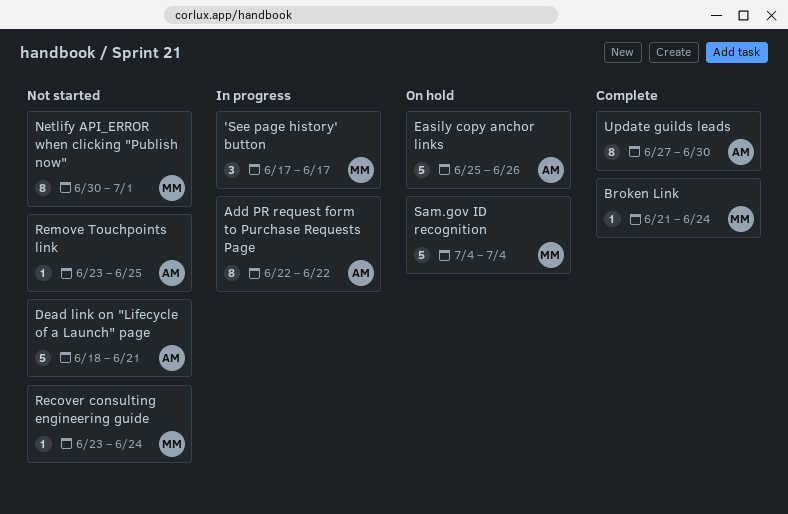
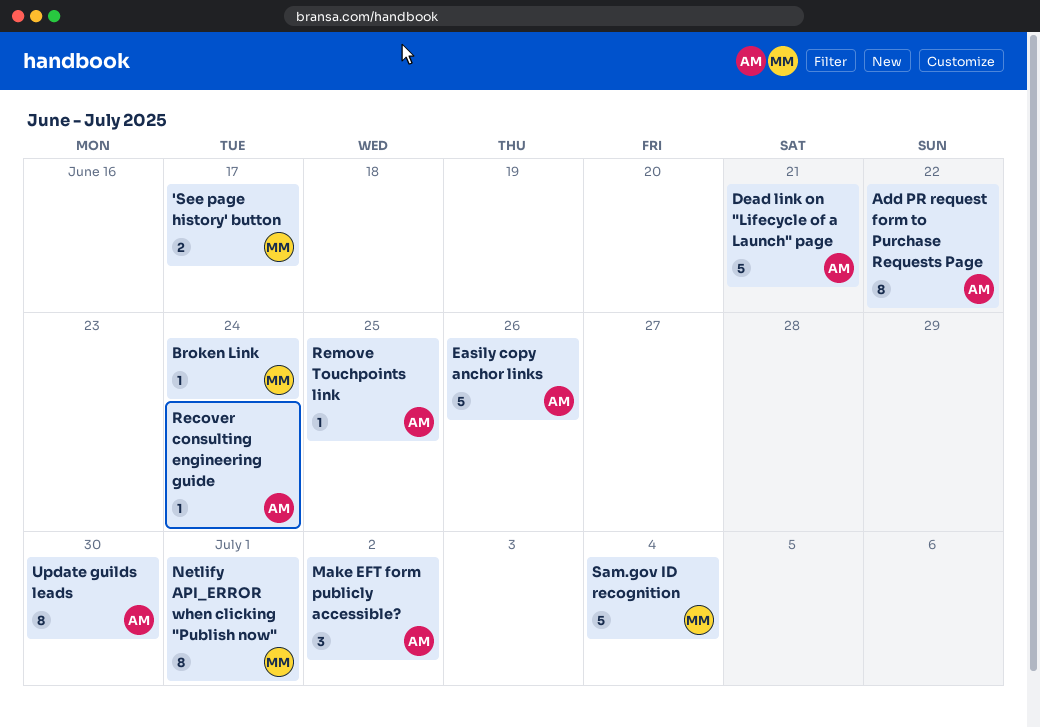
'See page history' button, estimate: 3 -> 2
Make EFT form publicly accessible?: none -> present
Recover consulting engineering guide, owner: MM -> AM

